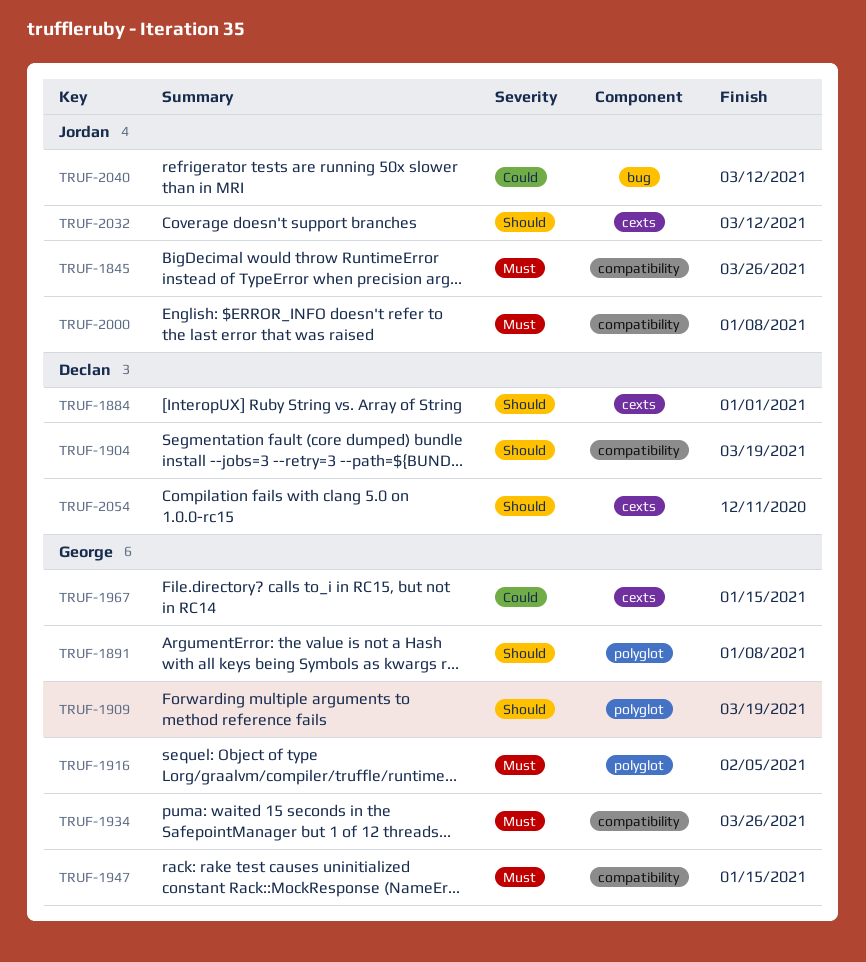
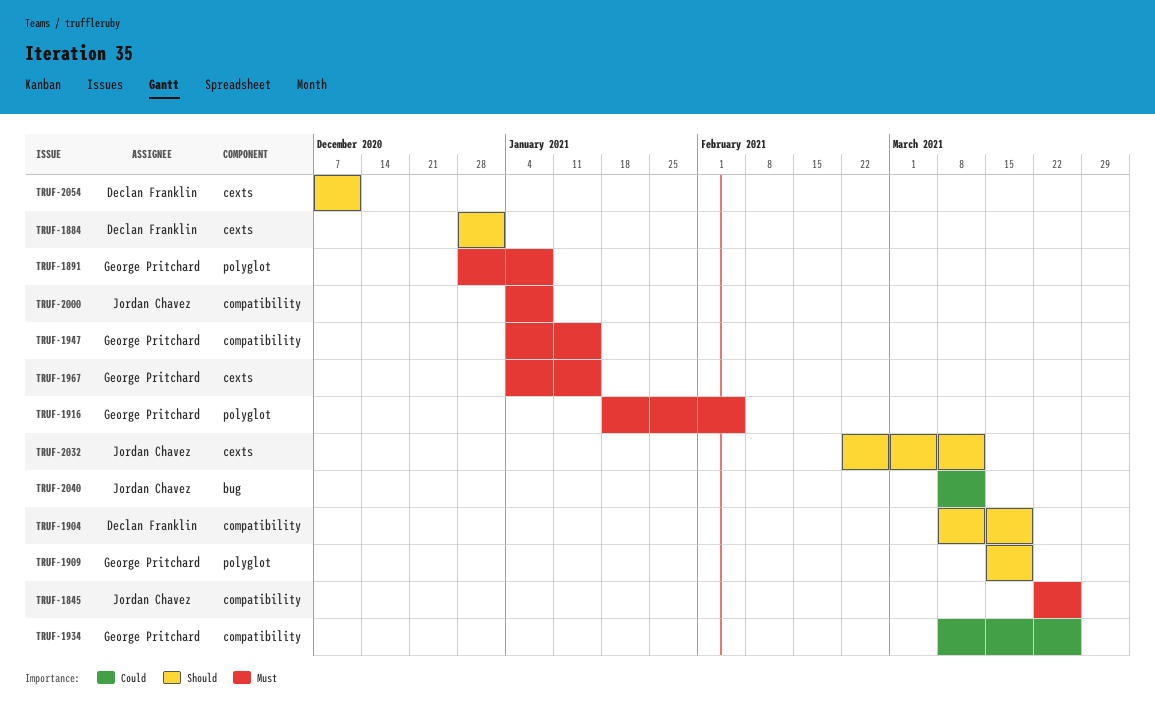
TRUF-1891, priority: Should -> Must
TRUF-1934, priority: Must -> Could
TRUF-1967, priority: Could -> Must

